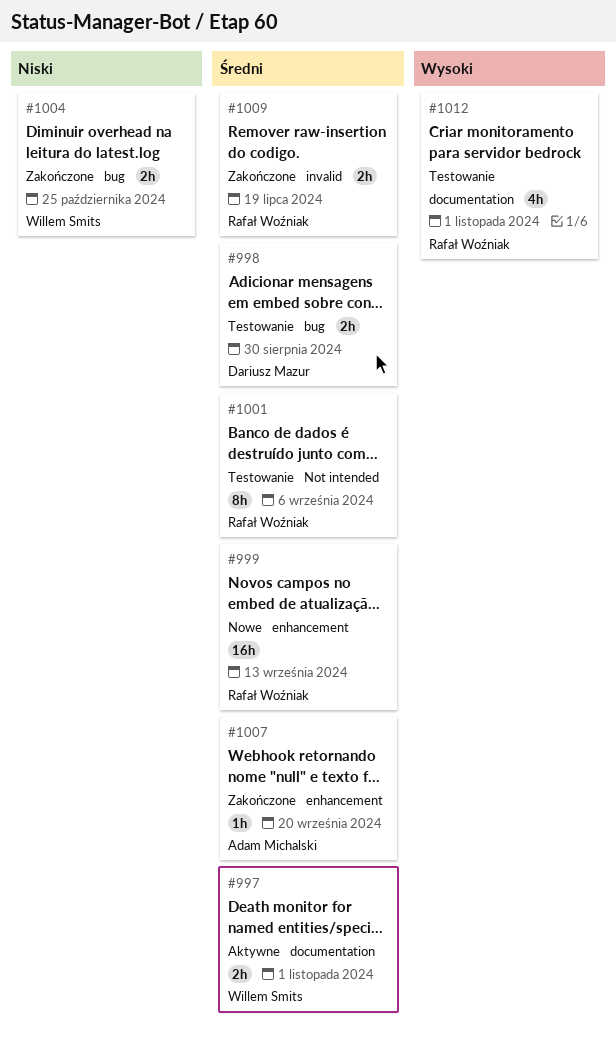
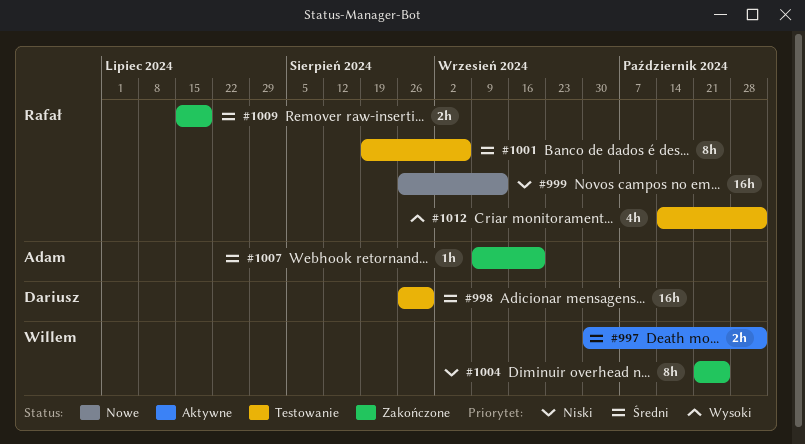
#998, estimate: 2h -> 16h
#999, priority: Średni -> Niski
#1004, estimate: 2h -> 8h

